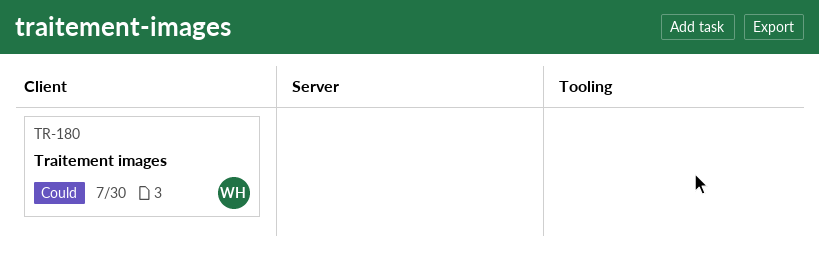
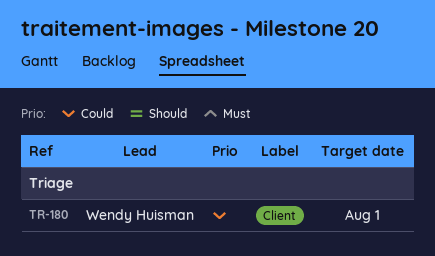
TR-180, due: Jul 30 -> Aug 1

